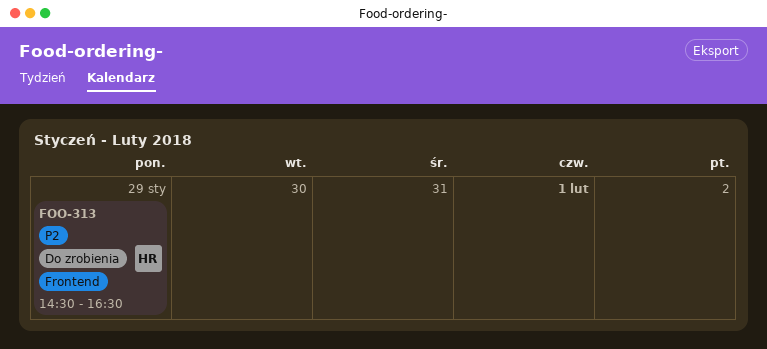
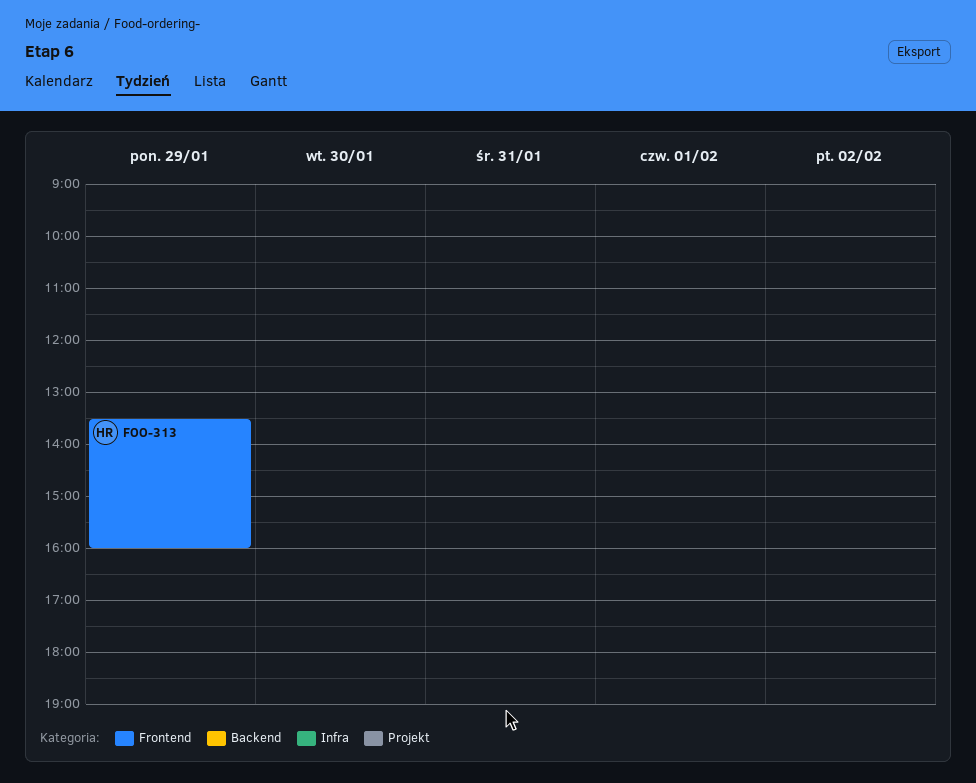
FOO-313, begins: 14:30 -> 13:30
FOO-313, ends: 16:30 -> 16:00

